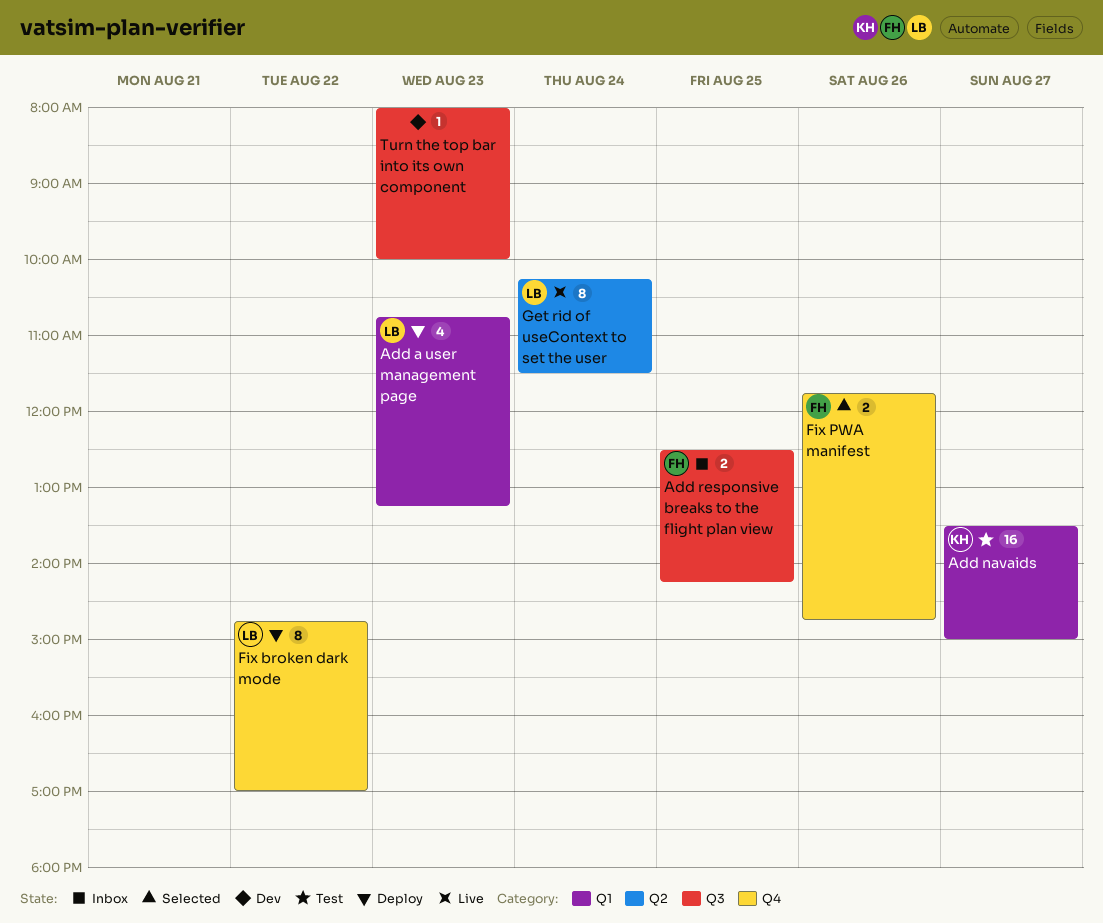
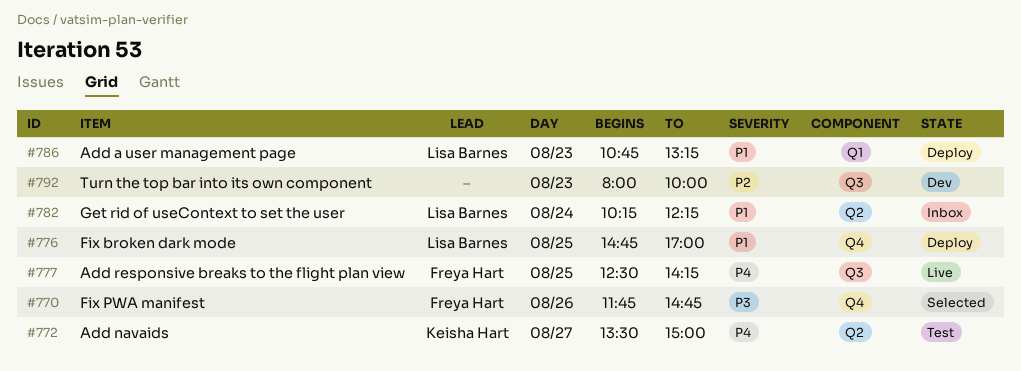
Add navaids, label: Q1 -> Q2
Add responsive breaks to the flight plan view, status: Inbox -> Live
Fix broken dark mode, day: Aug 22 -> Aug 25
Get rid of useContext to set the user, status: Live -> Inbox
Get rid of useContext to set the user, ends: 11:30 -> 12:15

